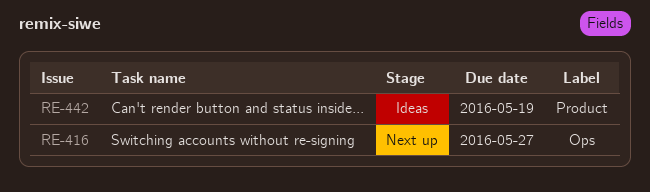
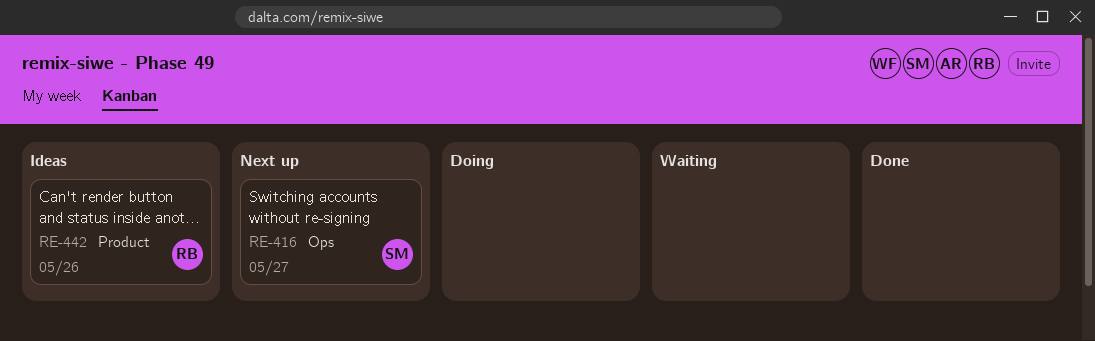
RE-442, due: May 19 -> May 26

